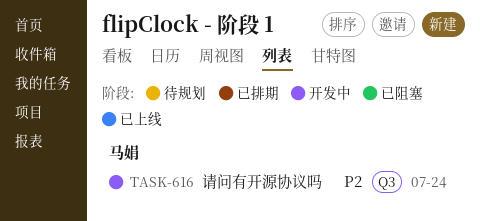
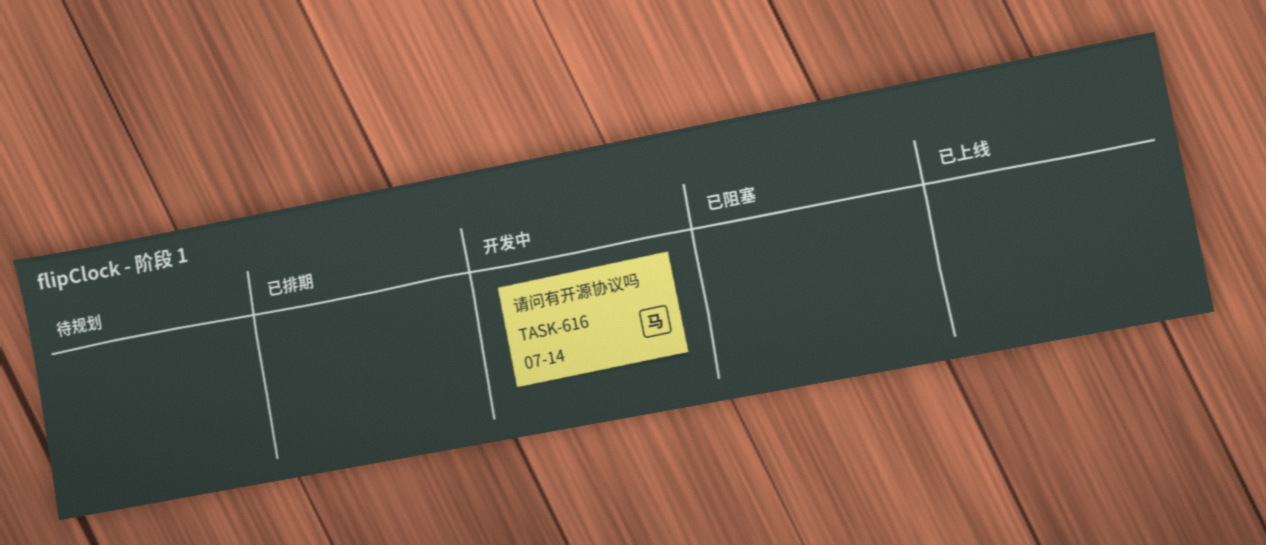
TASK-616, due: Jul 24 -> Jul 14

